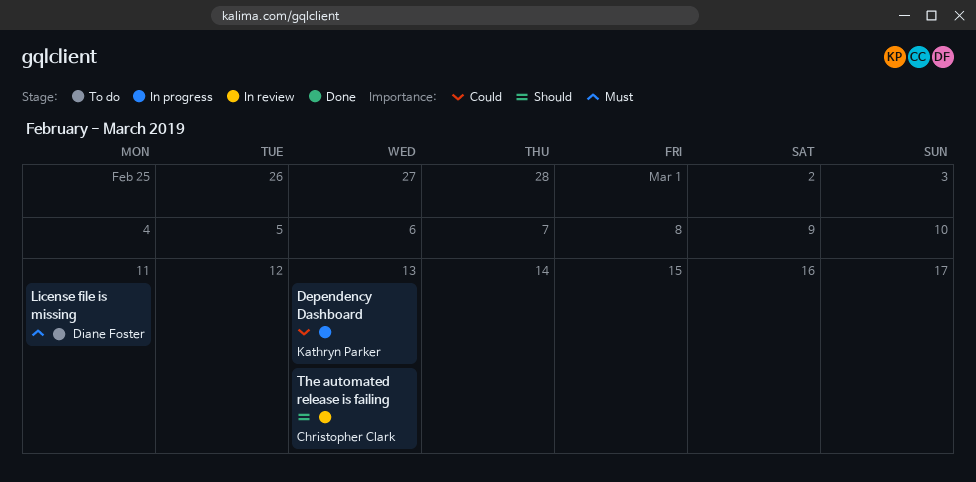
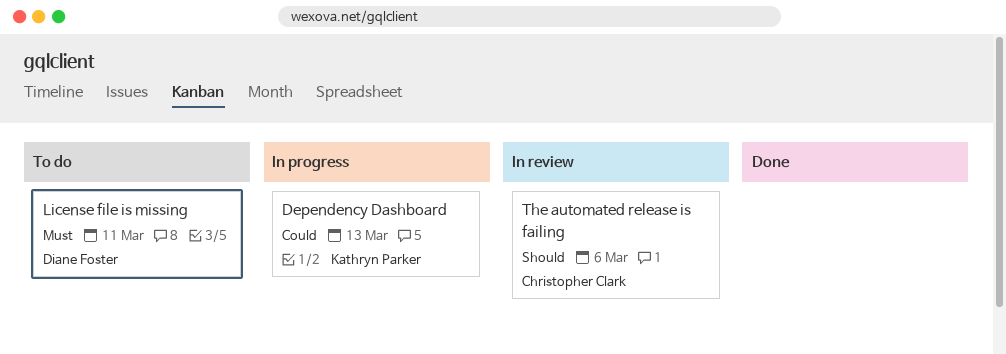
The automated release is failing, due: Mar 13 -> Mar 6

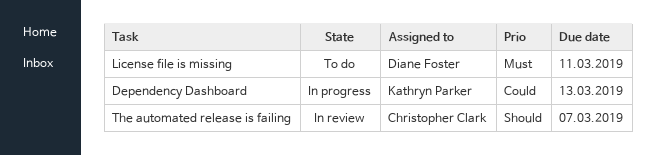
The automated release is failing, due: Mar 6 -> Mar 7

